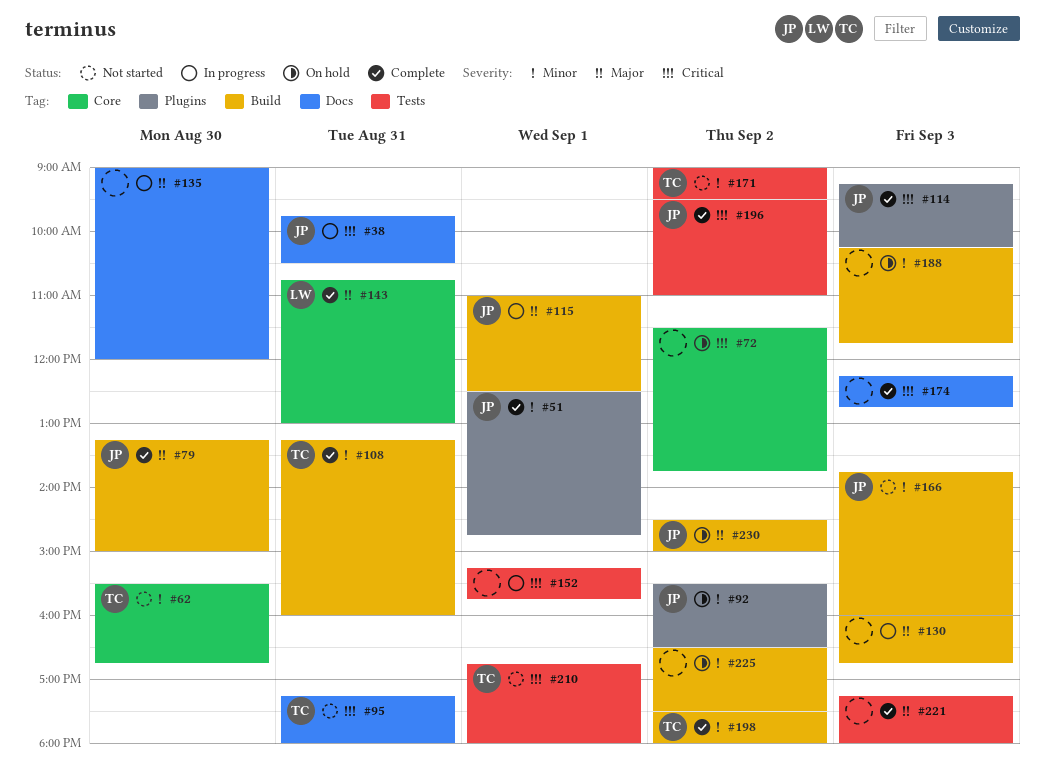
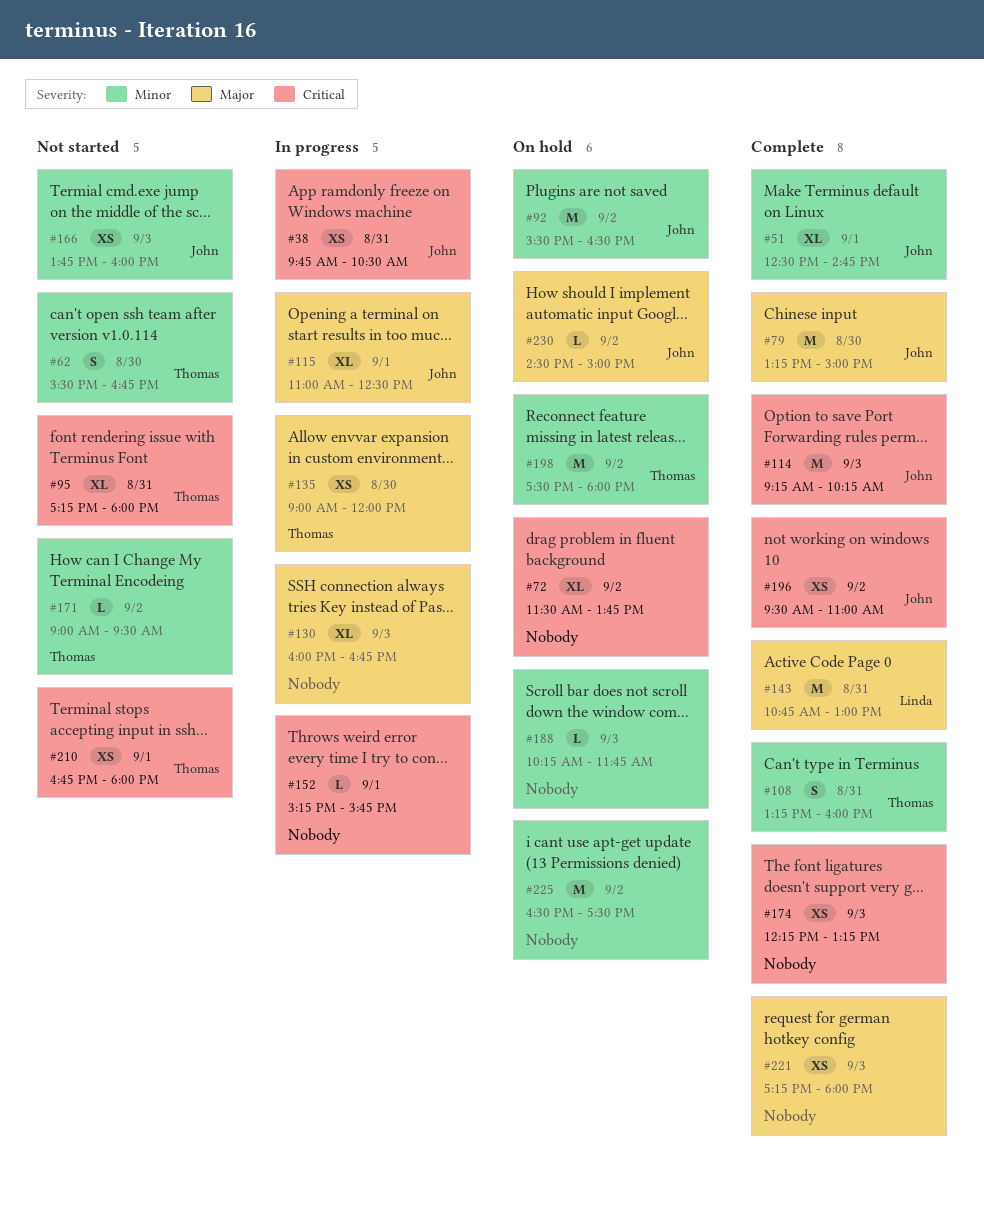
#135, owner: none -> Thomas
#174, ends: 12:45 -> 13:15
#198, status: Complete -> On hold

